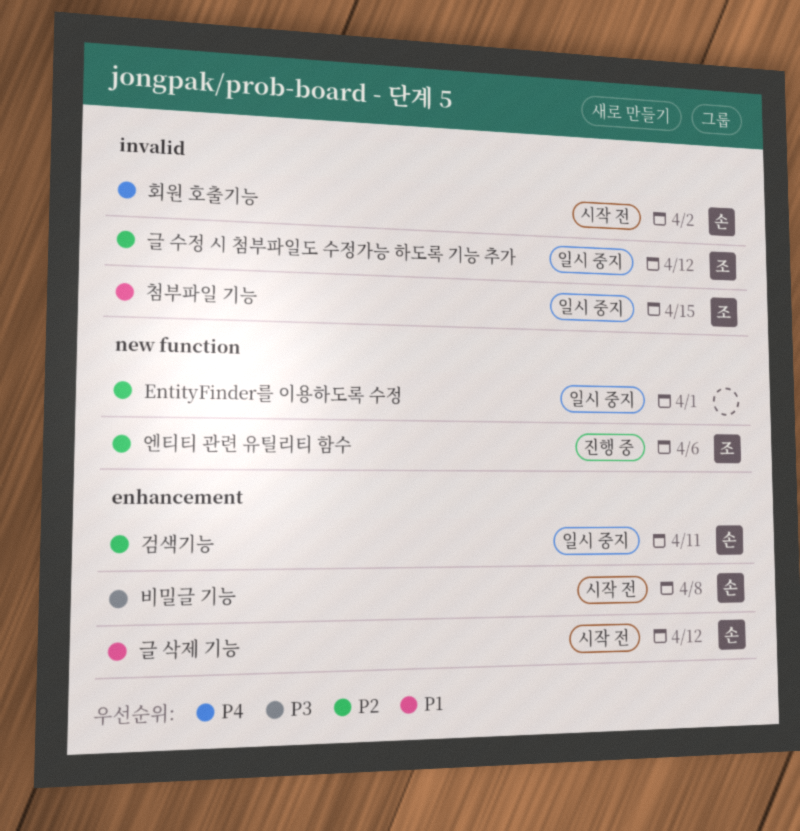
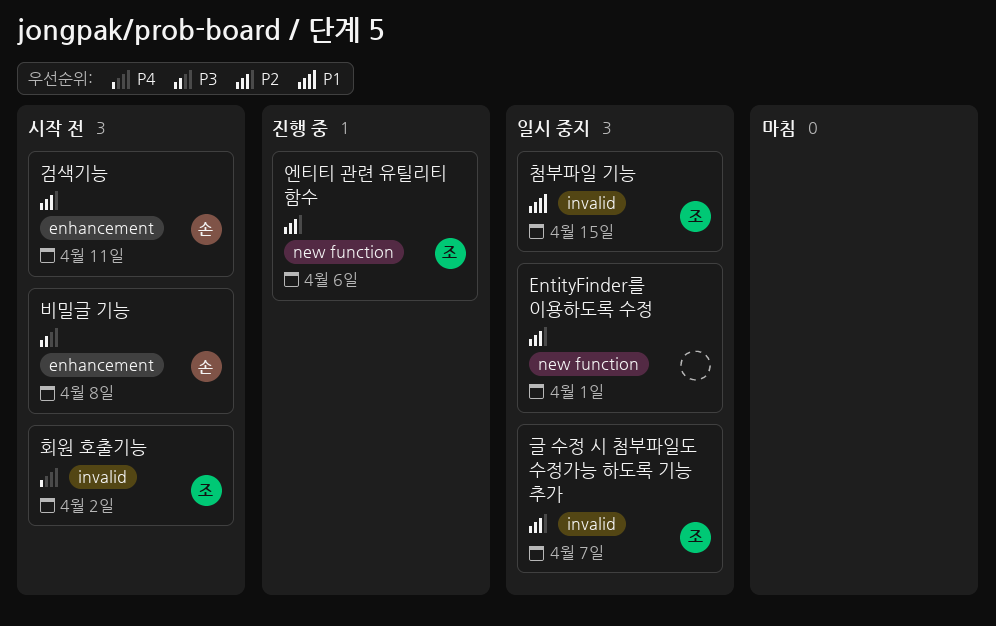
검색기능, status: 일시 중지 -> 시작 전
글 삭제 기능: present -> none
글 수정 시 첨부파일도 수정가능 하도록 기능 추가, due: Apr 12 -> Apr 7
회원 호출기능, owner: 손 -> 조

